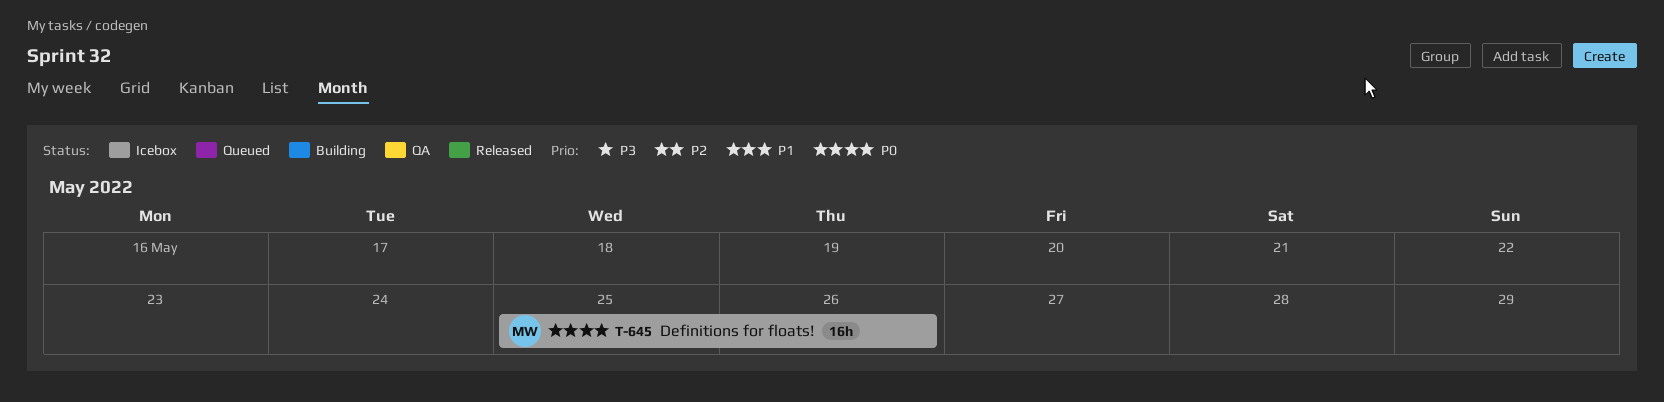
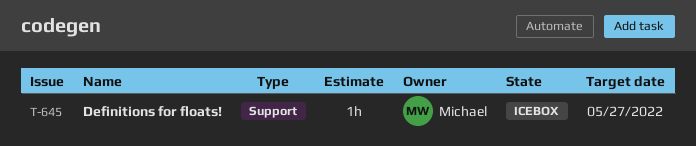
T-645, estimate: 16h -> 1h
T-645, due: May 26 -> May 27

